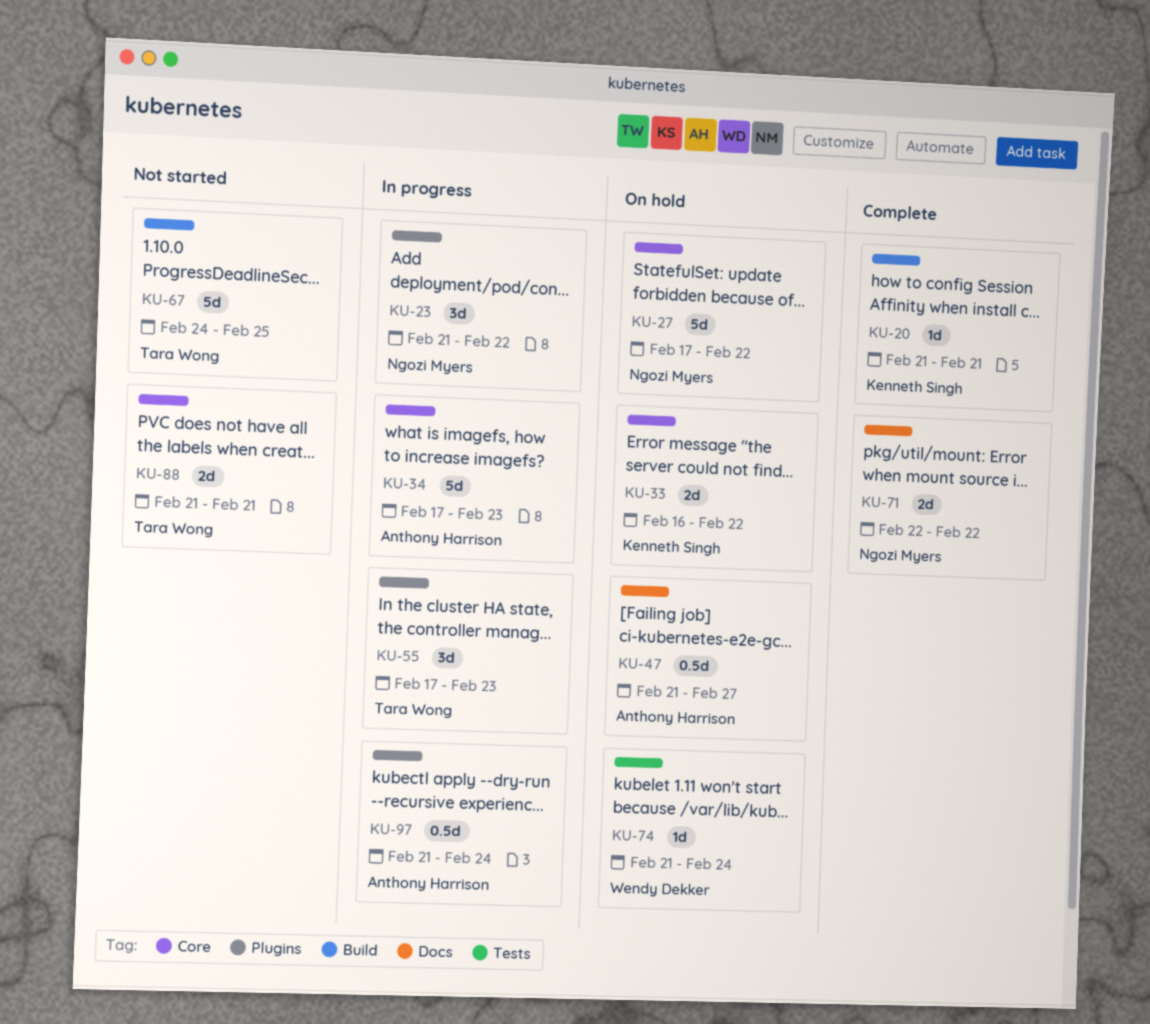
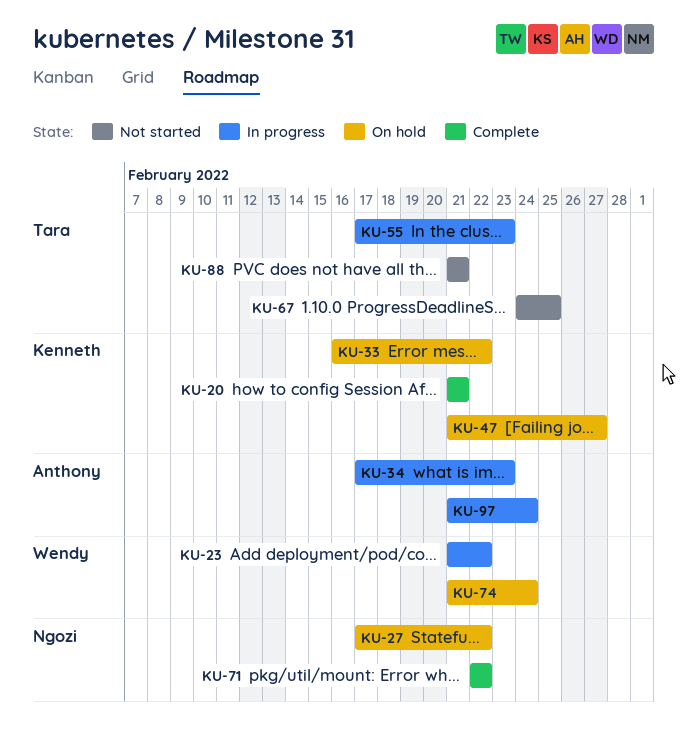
KU-23, owner: Ngozi Myers -> Wendy Dekker
KU-47, owner: Anthony Harrison -> Kenneth Singh

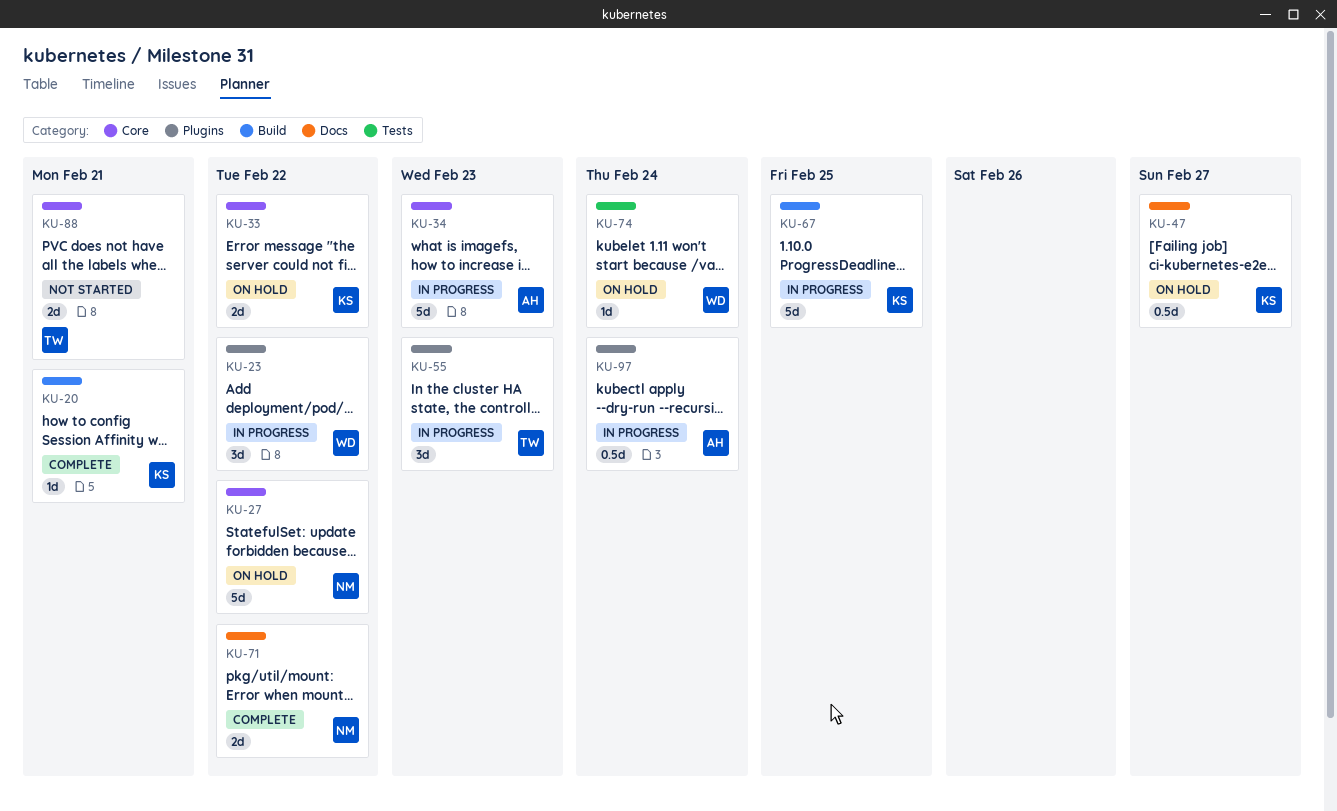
KU-67, status: Not started -> In progress
KU-67, owner: Tara -> Kenneth

